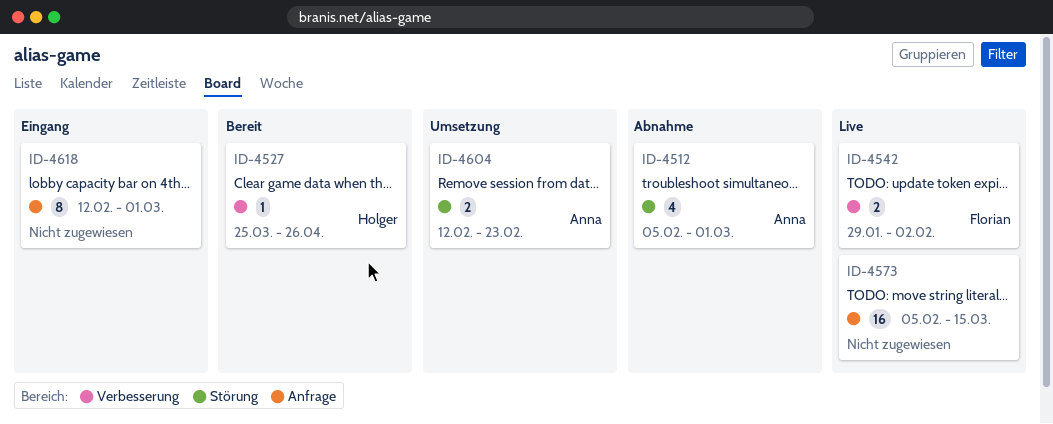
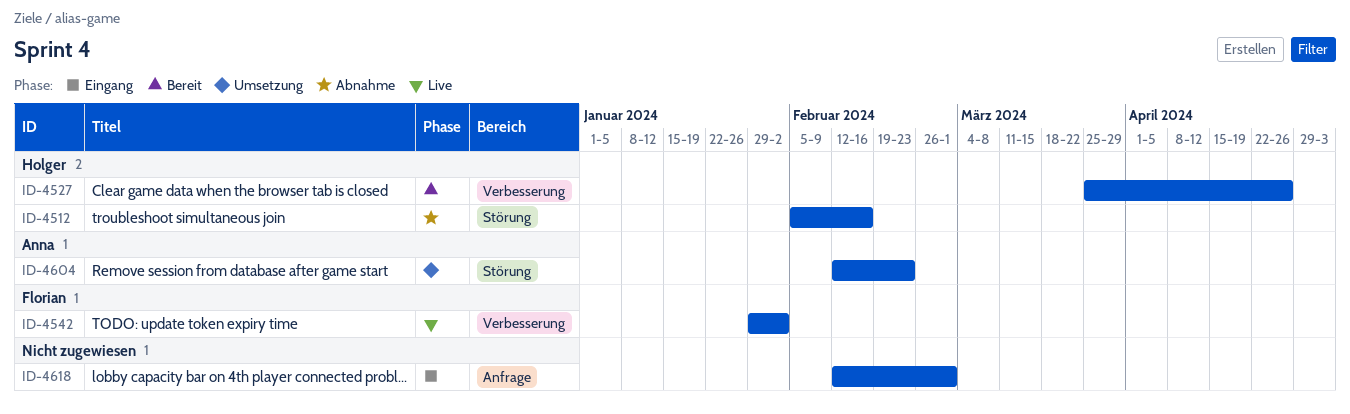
ID-4512, owner: Anna -> Holger
ID-4512, due: Mar 1 -> Feb 16
ID-4573: present -> none

